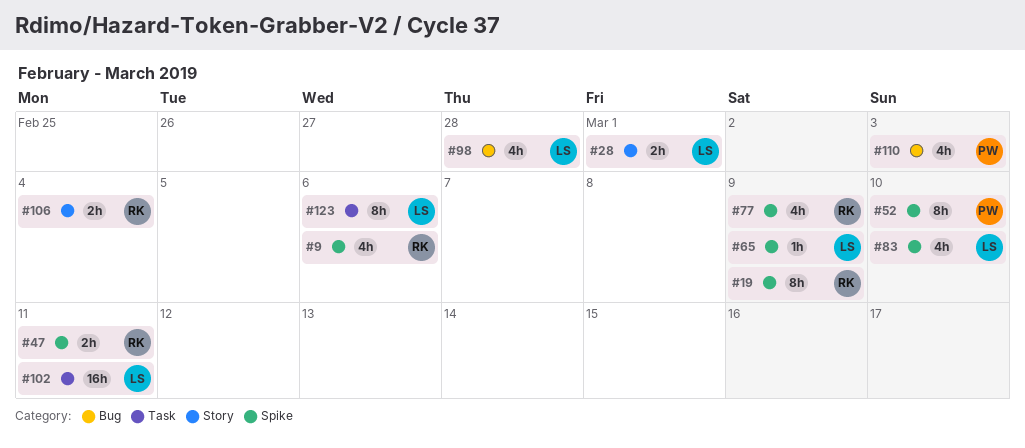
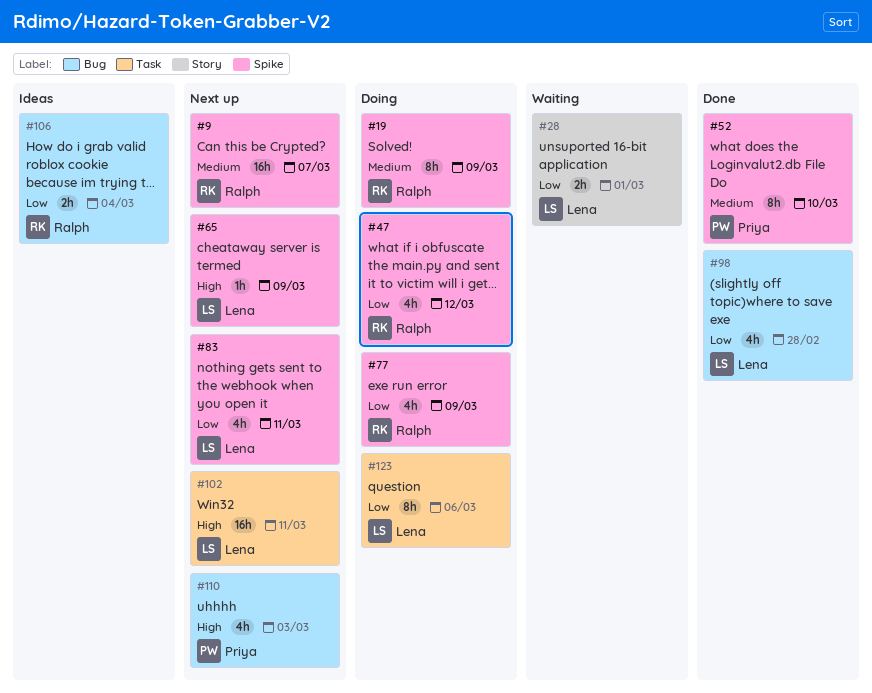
#9, estimate: 4h -> 16h
#9, due: Mar 6 -> Mar 7
#47, estimate: 2h -> 4h
#47, due: Mar 11 -> Mar 12
#83, due: Mar 10 -> Mar 11
#106, label: Story -> Bug

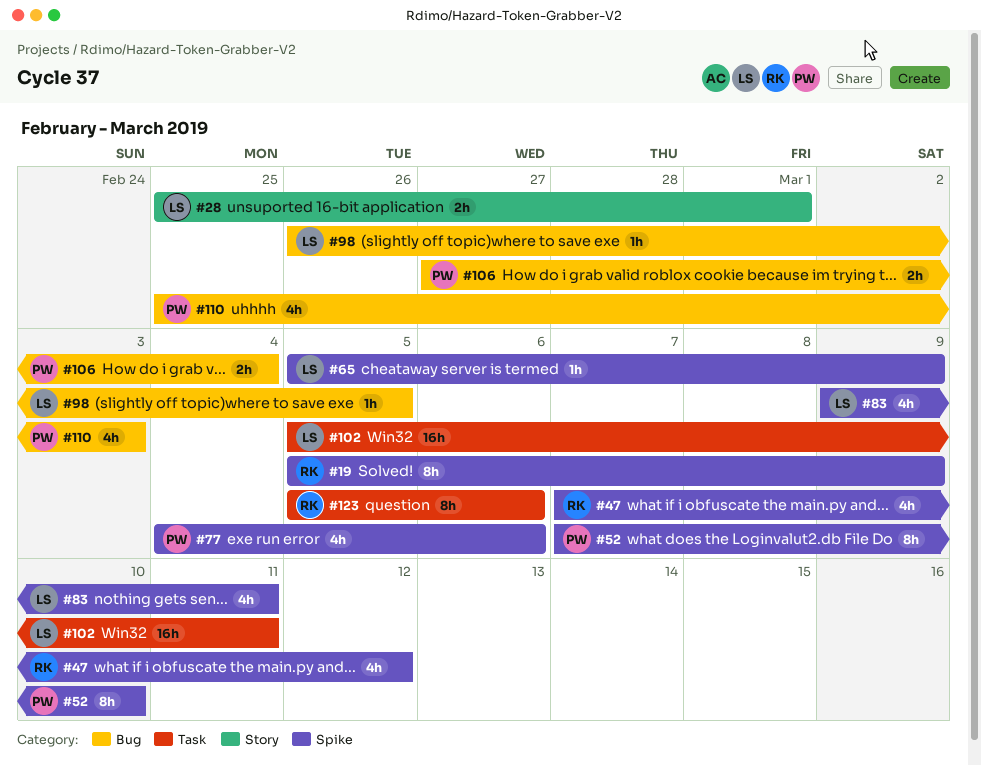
#9: present -> none
#77, owner: Ralph -> Priya
#77, due: Mar 9 -> Mar 6
#98, estimate: 4h -> 1h
#98, due: Feb 28 -> Mar 5
#106, owner: Ralph -> Priya
#123, owner: Lena -> Ralph

